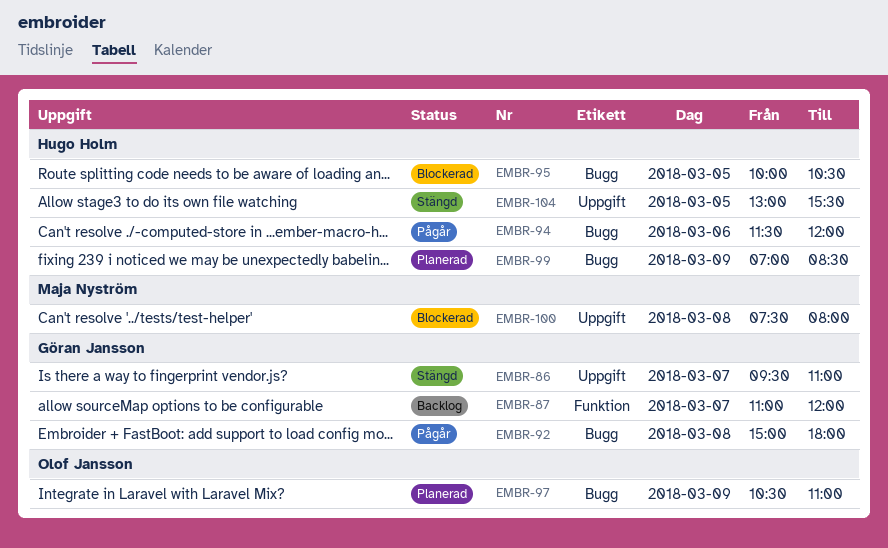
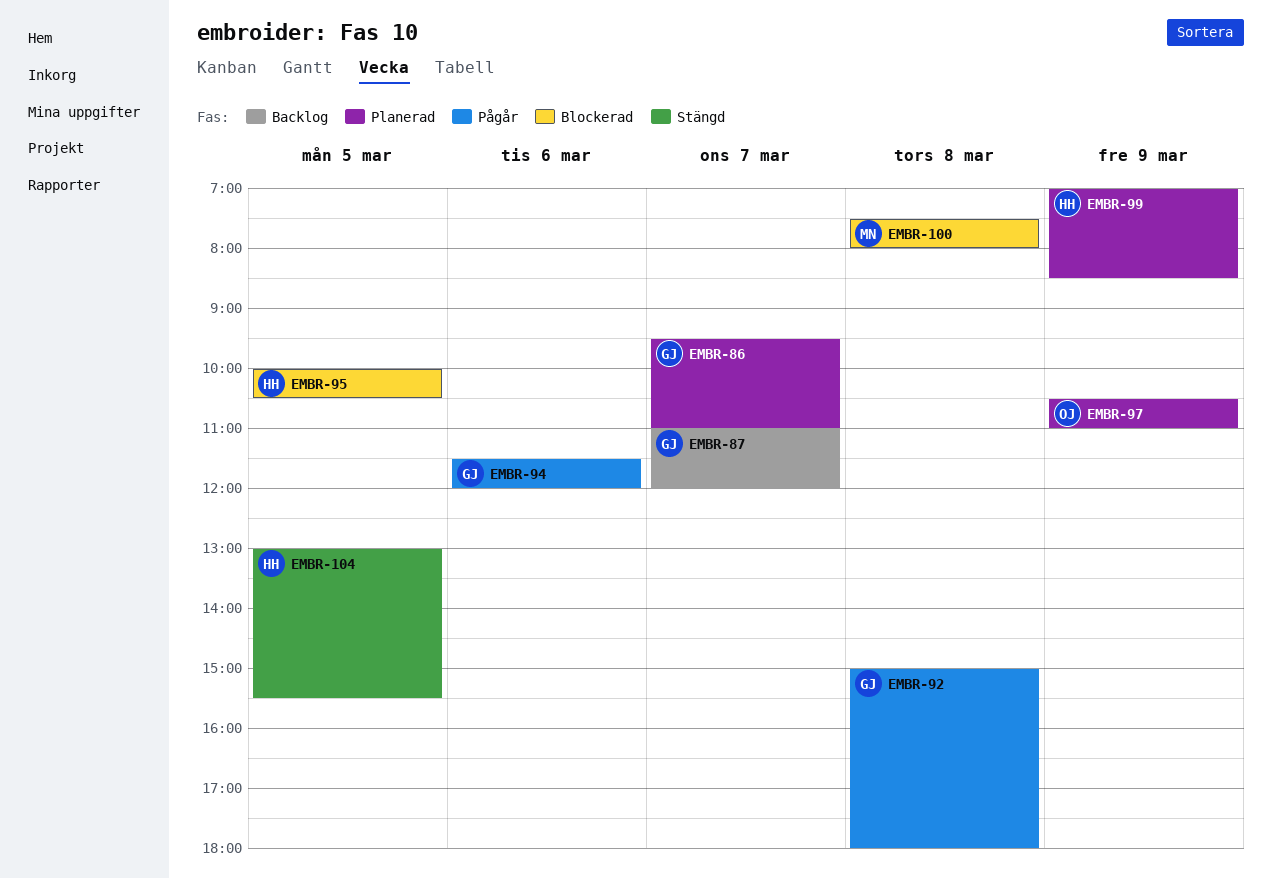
EMBR-86, status: Stängd -> Planerad
EMBR-94, owner: Hugo Holm -> Göran Jansson

